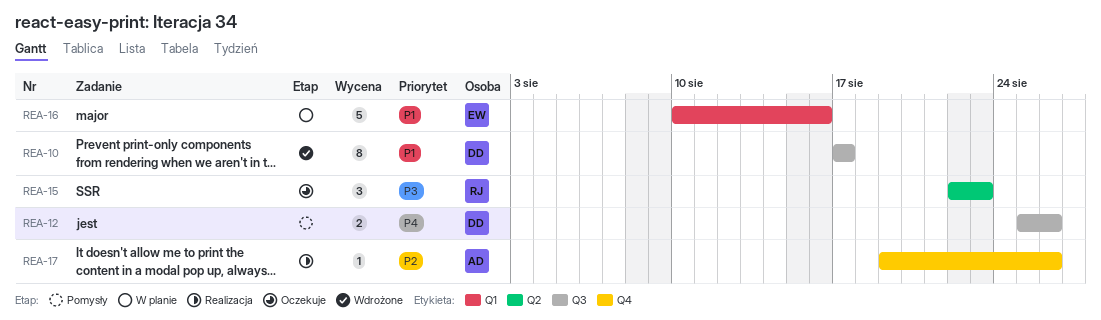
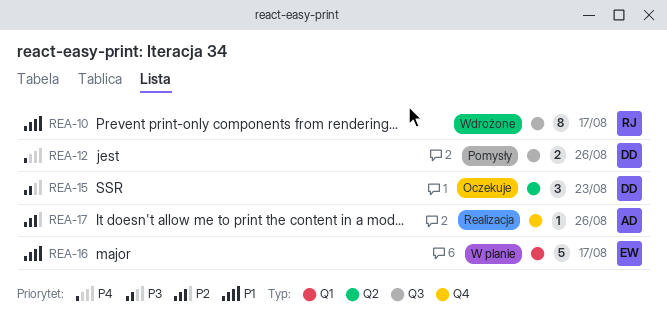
REA-10, owner: DD -> RJ
REA-15, owner: RJ -> DD
REA-16, due: Aug 16 -> Aug 17

